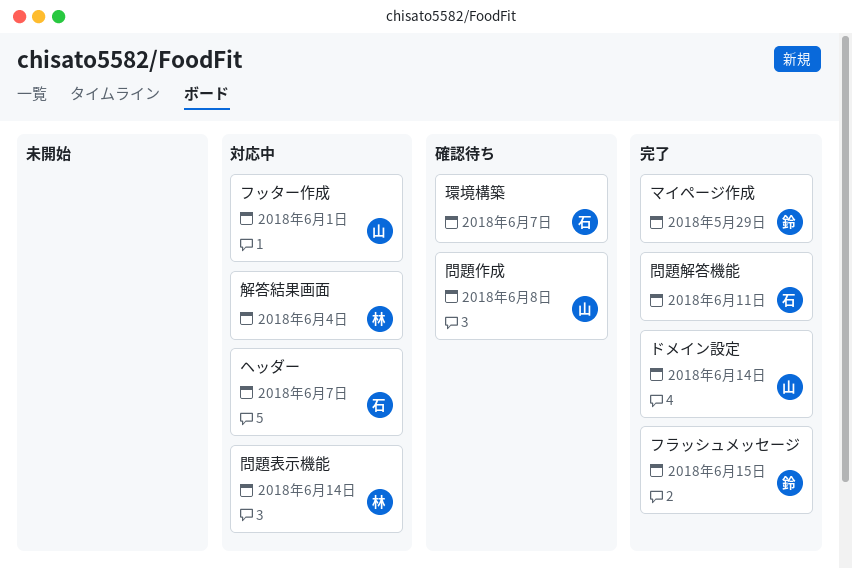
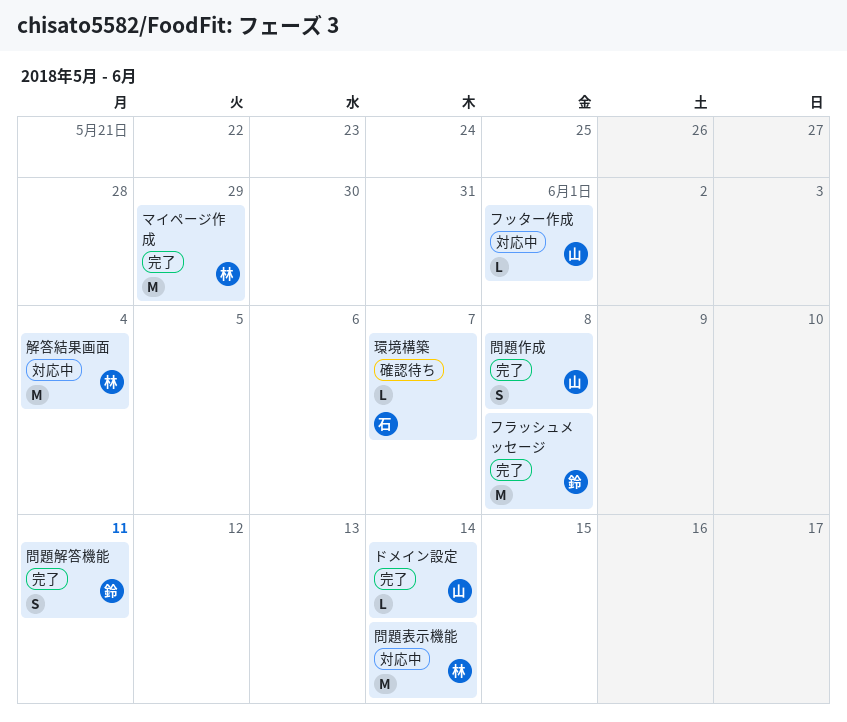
フラッシュメッセージ, due: Jun 15 -> Jun 8
ヘッダー: present -> none
マイページ作成, owner: 鈴 -> 林
問題作成, status: 確認待ち -> 完了
問題解答機能, owner: 石 -> 鈴

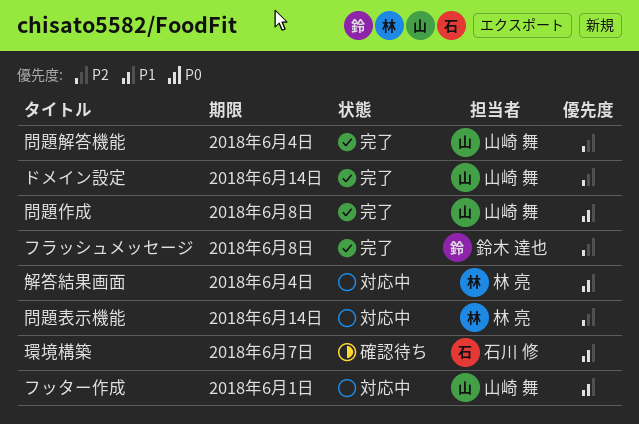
マイページ作成: present -> none
問題解答機能, owner: 鈴木 達也 -> 山崎 舞
問題解答機能, due: Jun 11 -> Jun 4

